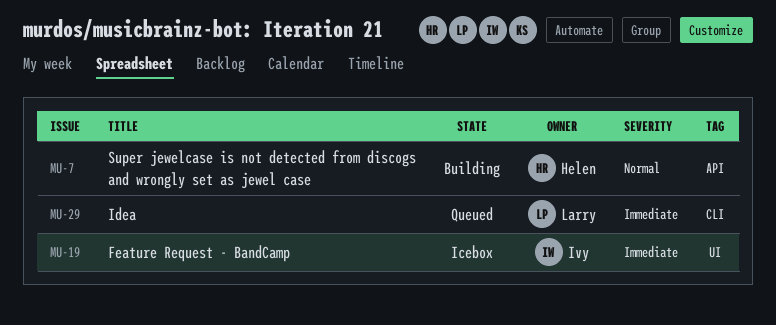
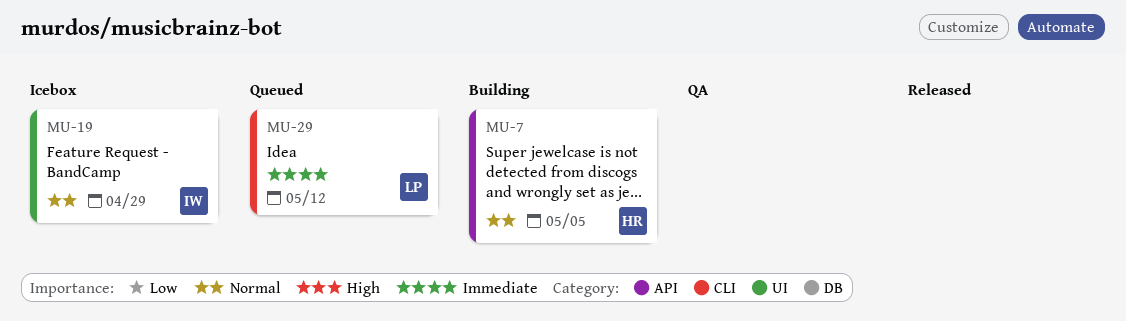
MU-19, priority: Immediate -> Normal

